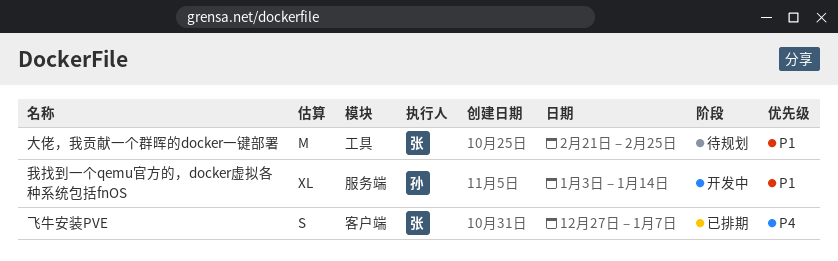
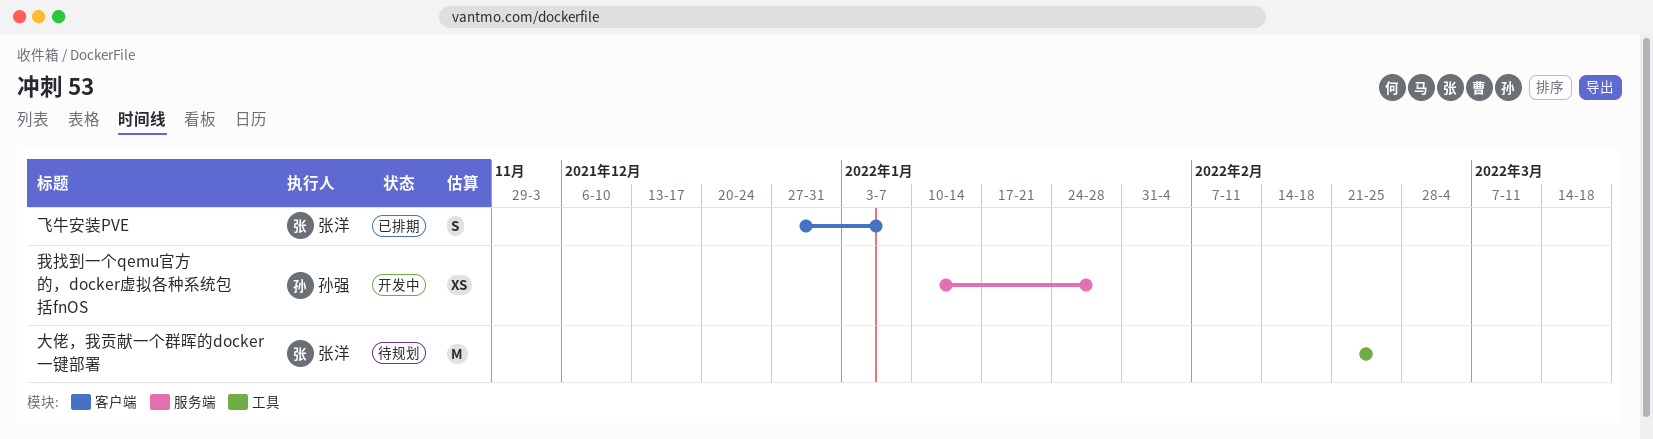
我找到一个qemu官方的，docker虚拟各种系统包括fnOS, estimate: XL -> XS
我找到一个qemu官方的，docker虚拟各种系统包括fnOS, start: Jan 3 -> Jan 10
我找到一个qemu官方的，docker虚拟各种系统包括fnOS, due: Jan 14 -> Jan 28

